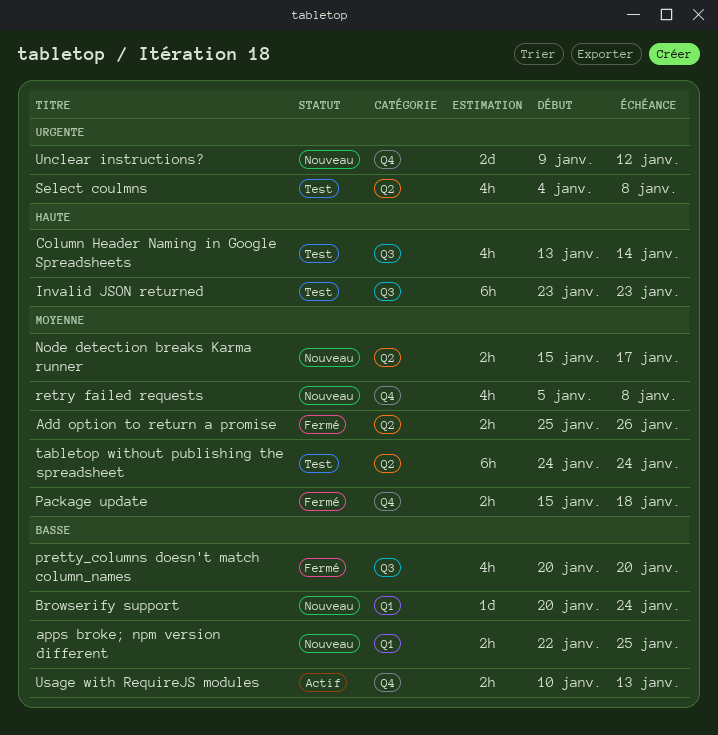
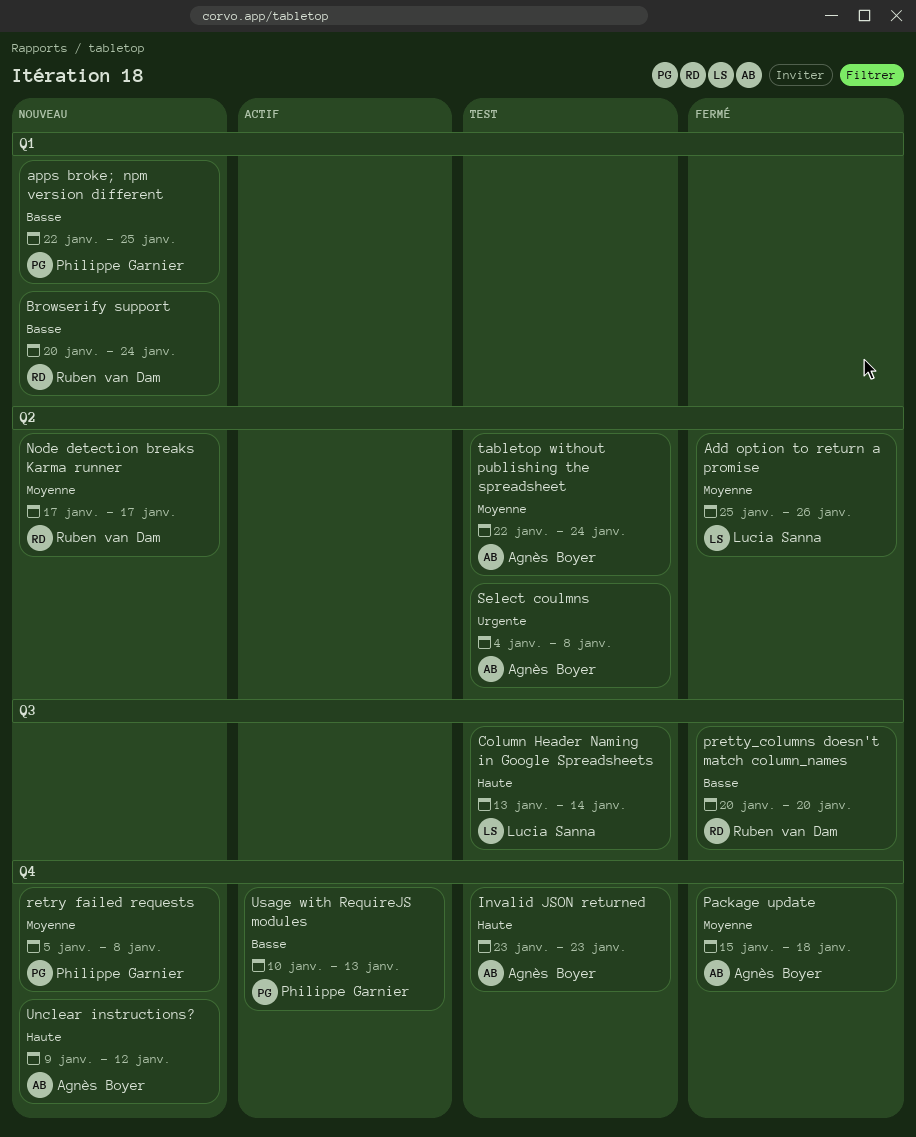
Invalid JSON returned, label: Q3 -> Q4
Node detection breaks Karma runner, start: Jan 15 -> Jan 17
tabletop without publishing the spreadsheet, start: Jan 24 -> Jan 22
Unclear instructions?, priority: Urgente -> Haute

